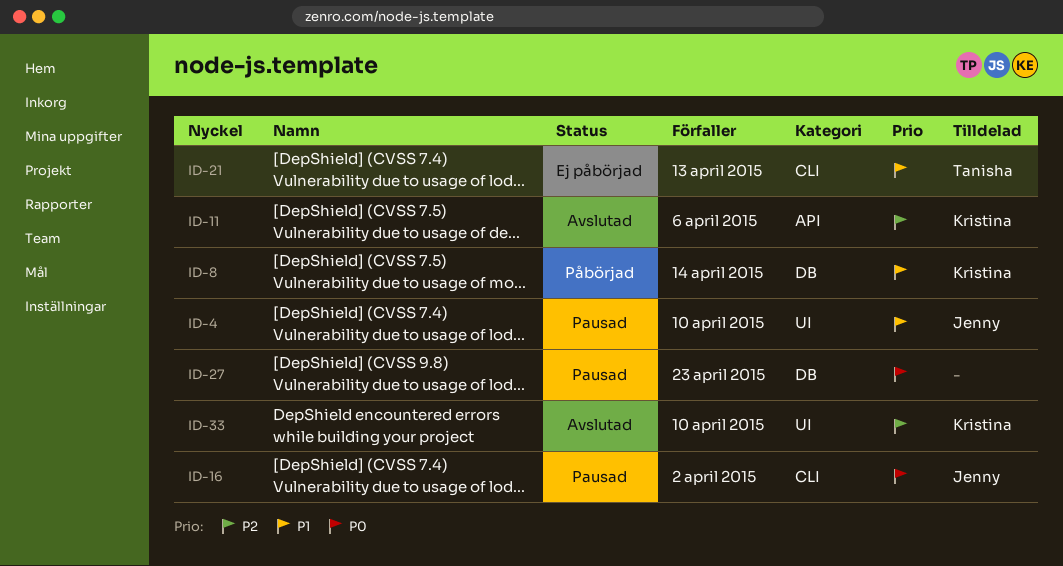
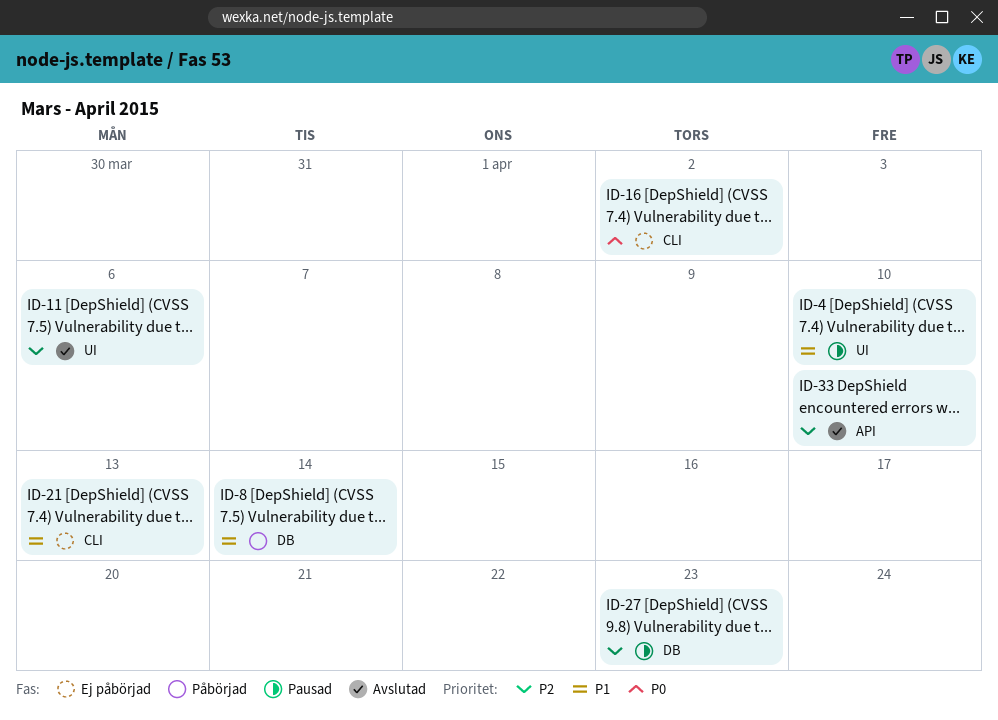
ID-11, label: API -> UI
ID-16, status: Pausad -> Ej påbörjad
ID-27, priority: P0 -> P2
ID-33, label: UI -> API

